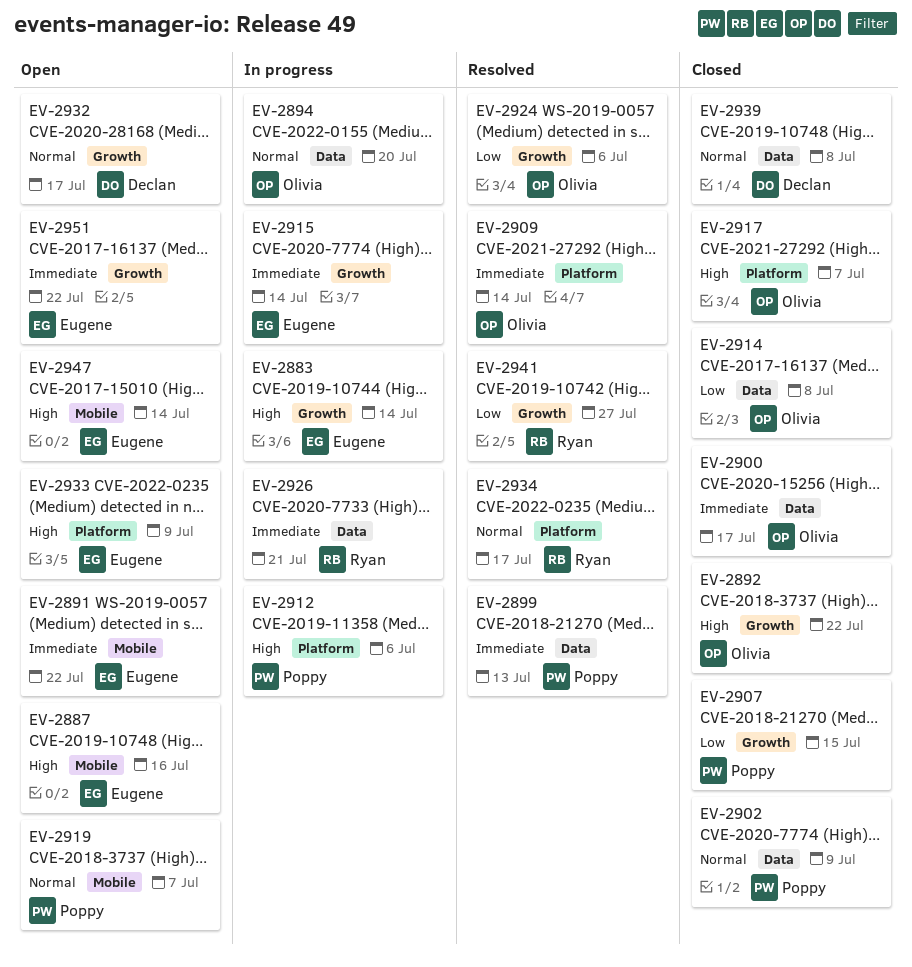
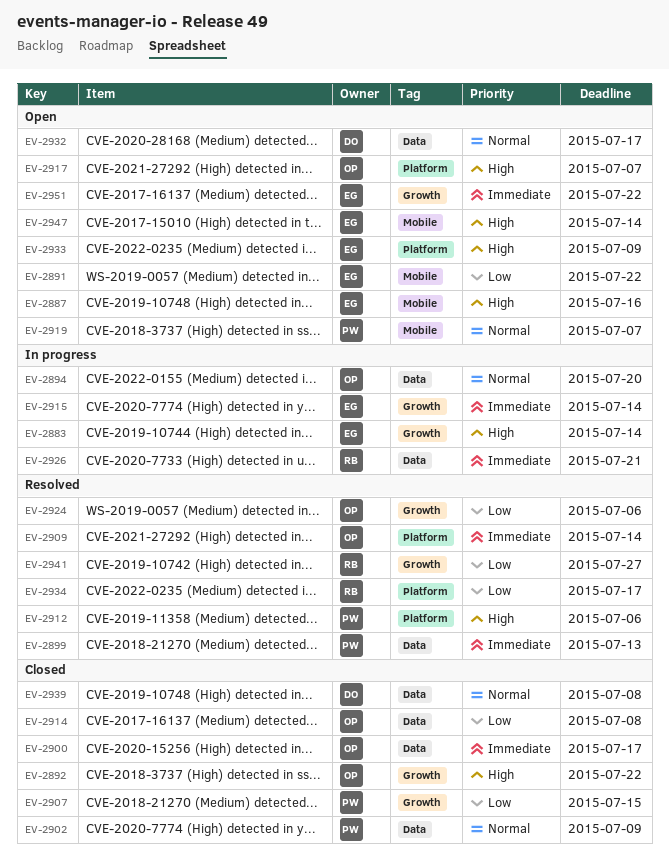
EV-2891, priority: Immediate -> Low
EV-2912, status: In progress -> Resolved
EV-2917, status: Closed -> Open
EV-2932, label: Growth -> Data
EV-2934, priority: Normal -> Low

